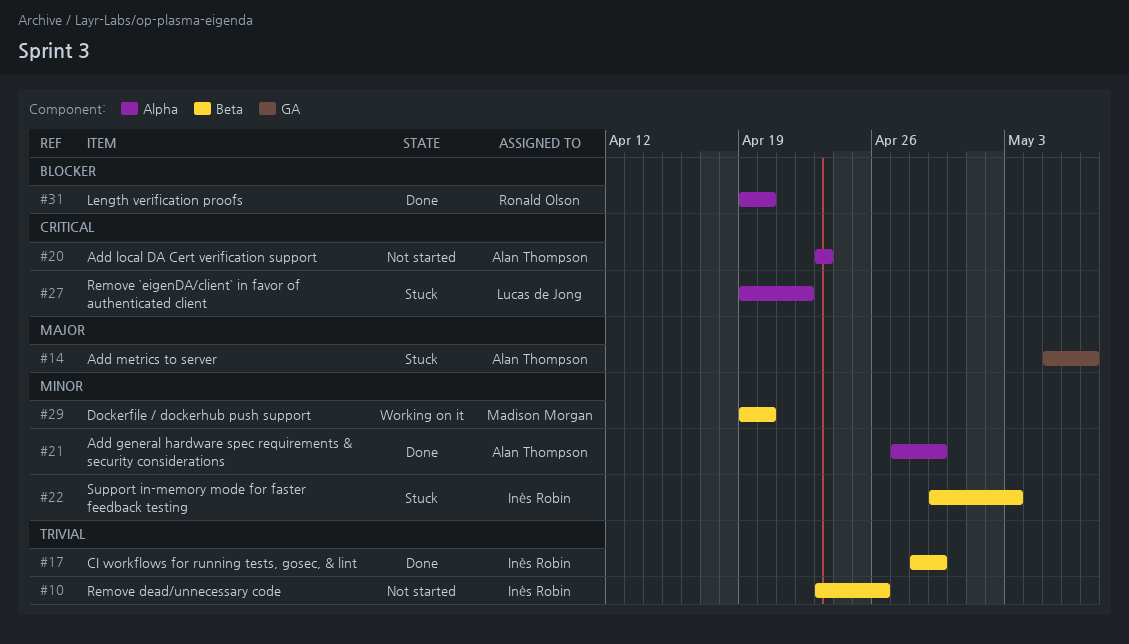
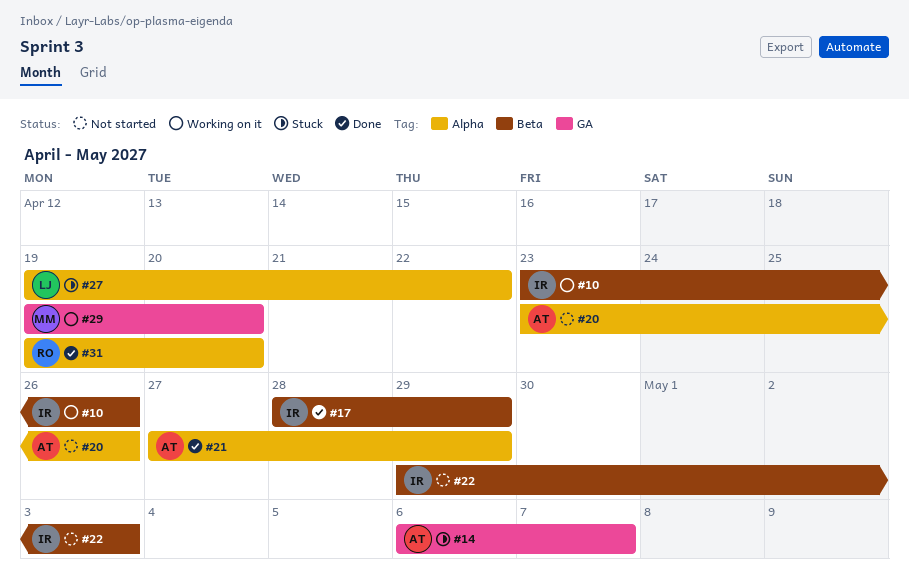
#10, status: Not started -> Working on it
#14, start: May 5 -> May 6
#20, due: Apr 23 -> Apr 26
#22, status: Stuck -> Not started
#29, label: Beta -> GA

